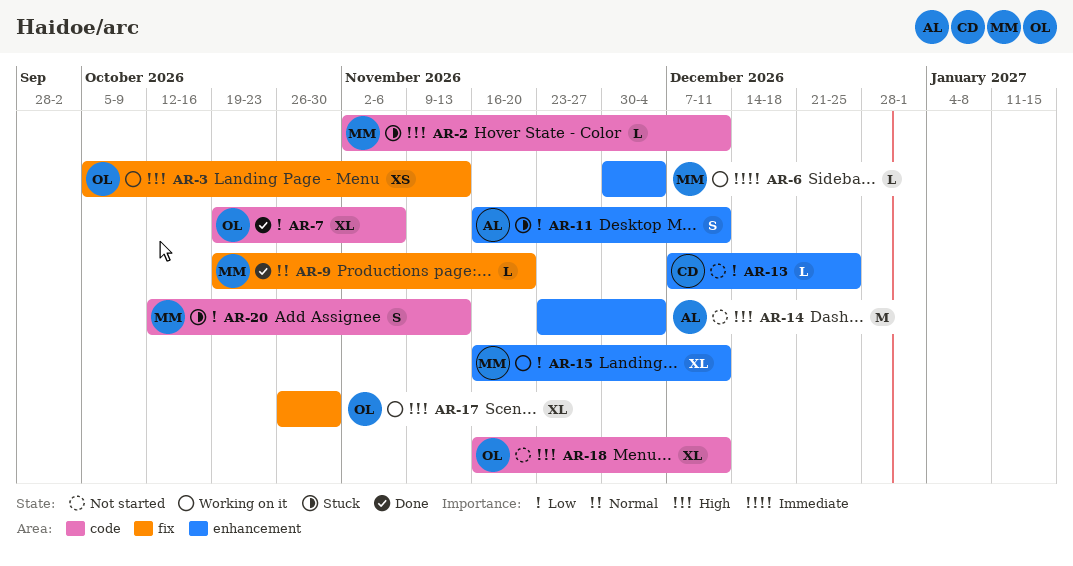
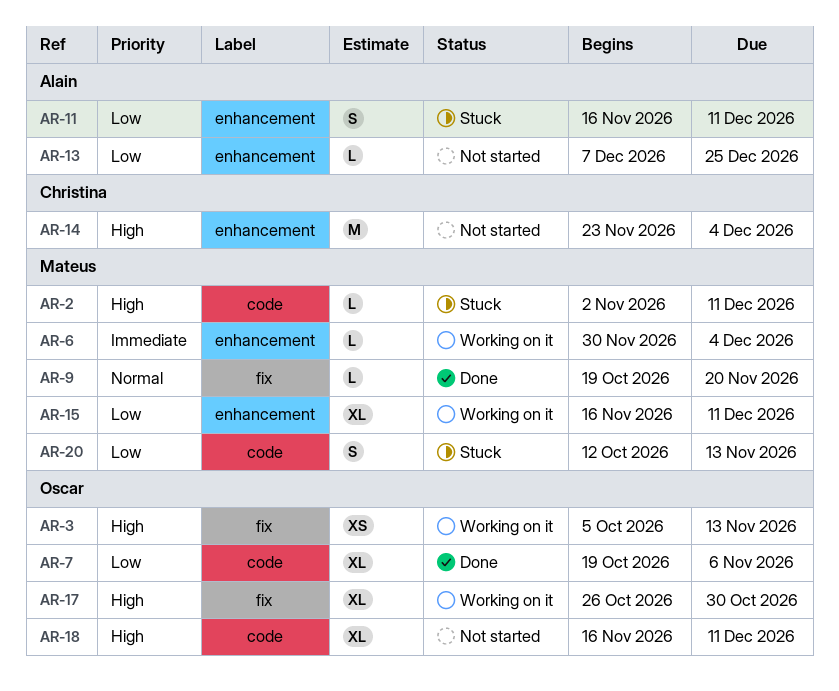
AR-13, owner: Christina -> Alain
AR-14, owner: Alain -> Christina

